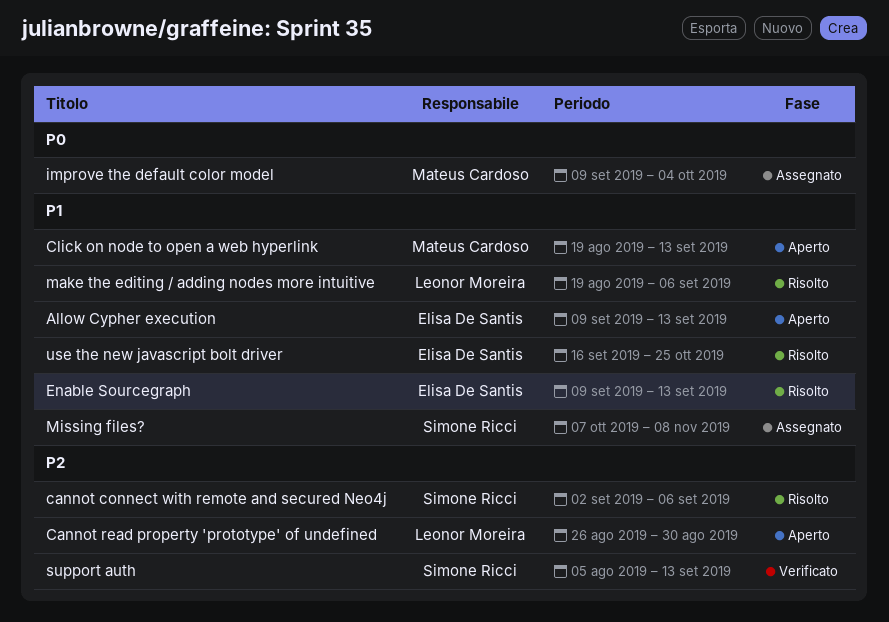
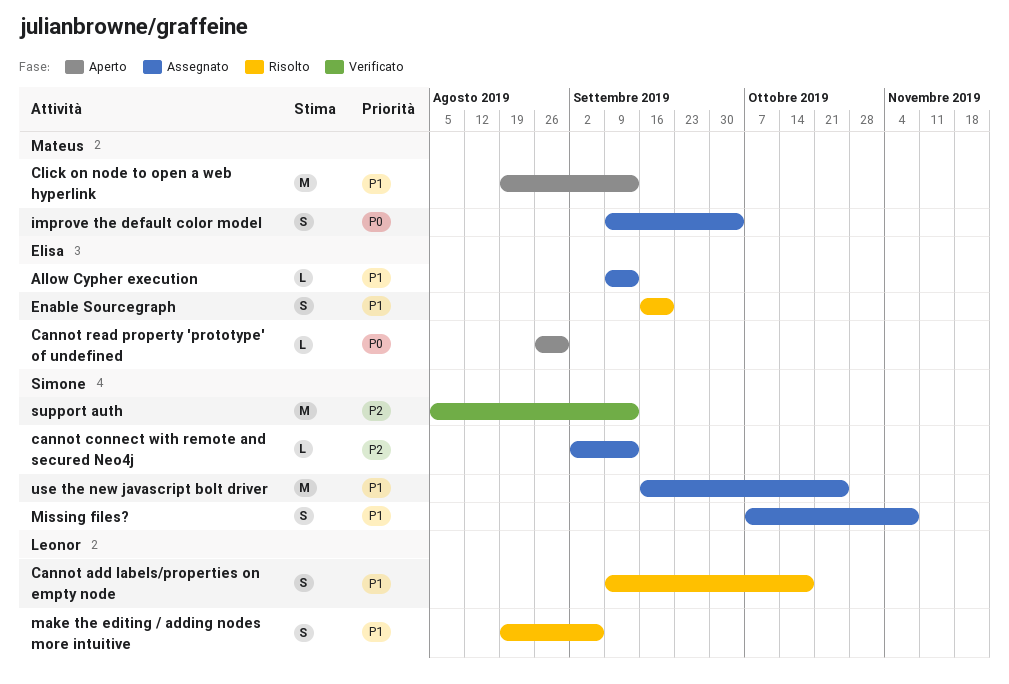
Allow Cypher execution, status: Aperto -> Assegnato
Cannot add labels/properties on empty node: none -> present
cannot connect with remote and secured Neo4j, status: Risolto -> Assegnato
cannot connect with remote and secured Neo4j, due: Sep 6 -> Sep 13
Cannot read property 'prototype' of undefined, owner: Leonor Moreira -> Elisa De Santis
Cannot read property 'prototype' of undefined, priority: P2 -> P0
Enable Sourcegraph, start: Sep 9 -> Sep 16
Enable Sourcegraph, due: Sep 13 -> Sep 20
use the new javascript bolt driver, status: Risolto -> Assegnato
use the new javascript bolt driver, owner: Elisa De Santis -> Simone Ricci

